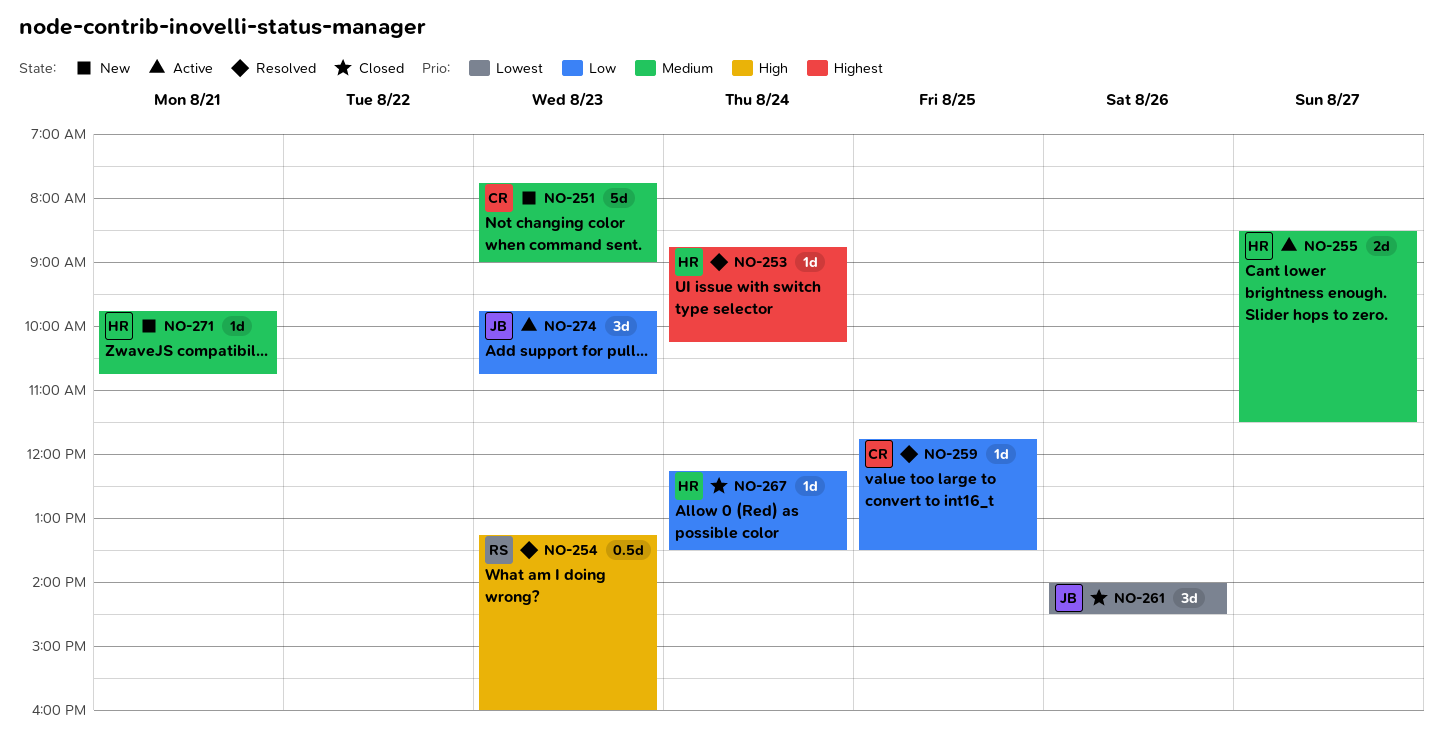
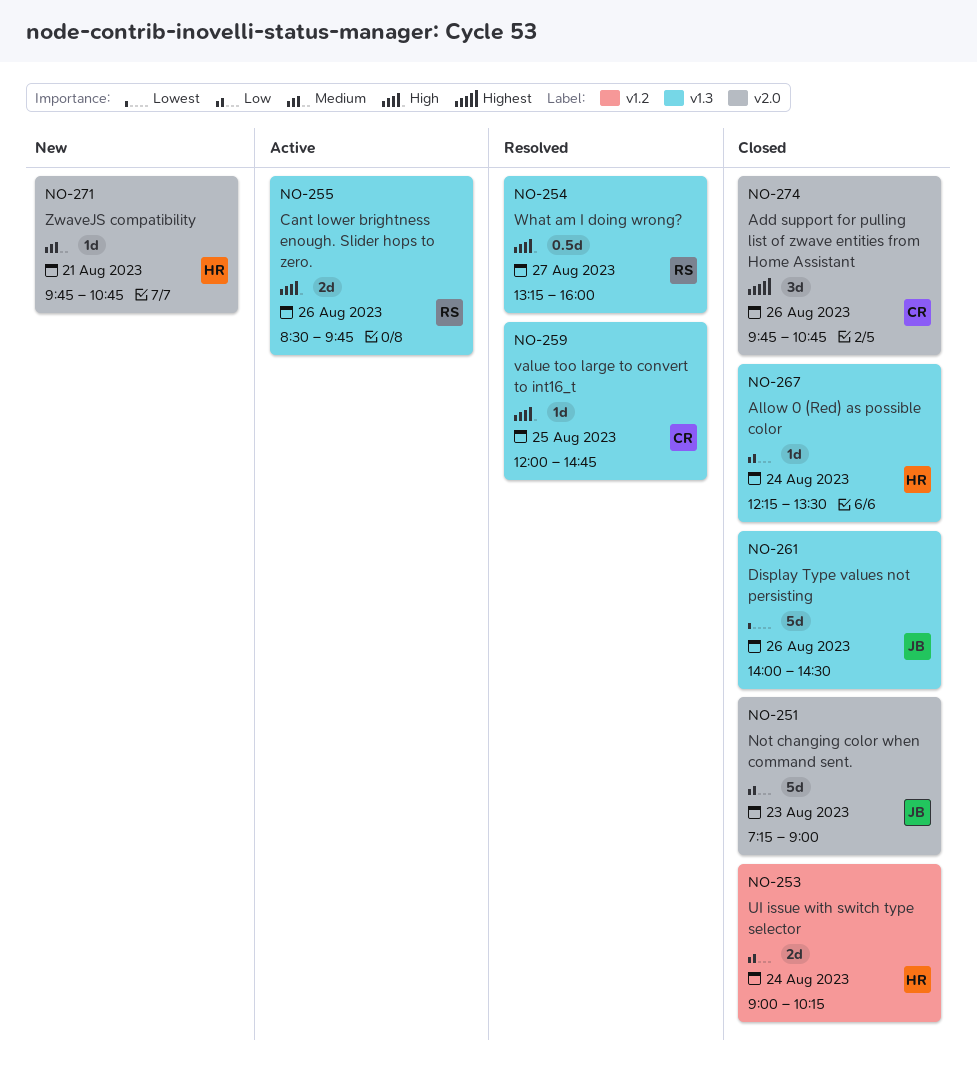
NO-251, status: New -> Closed
NO-251, owner: CR -> JB
NO-251, priority: Medium -> Low
NO-251, begins: 07:45 -> 07:15
NO-253, status: Resolved -> Closed
NO-253, priority: Highest -> Low
NO-253, estimate: 1d -> 2d
NO-253, begins: 08:45 -> 09:00
NO-254, day: Aug 23 -> Aug 27
NO-255, owner: HR -> RS
NO-255, priority: Medium -> High
NO-255, day: Aug 27 -> Aug 26
NO-255, ends: 11:30 -> 09:45
NO-259, priority: Low -> High
NO-259, begins: 11:45 -> 12:00
NO-259, ends: 13:30 -> 14:45
NO-261, estimate: 3d -> 5d
NO-274, status: Active -> Closed
NO-274, owner: JB -> CR
NO-274, priority: Low -> Highest
NO-274, day: Aug 23 -> Aug 26

